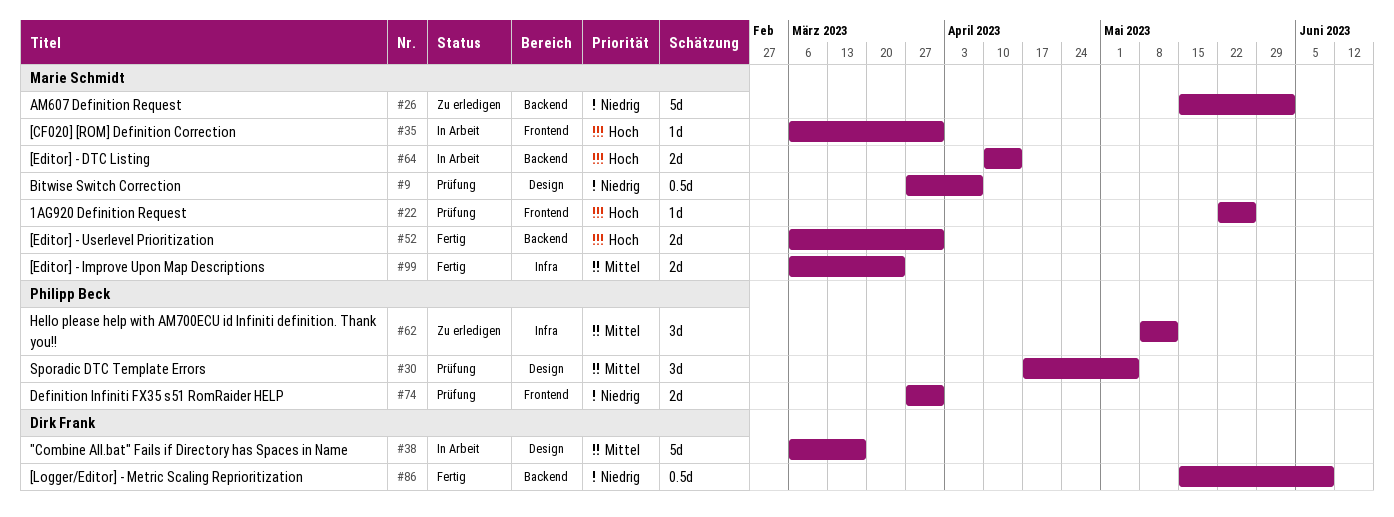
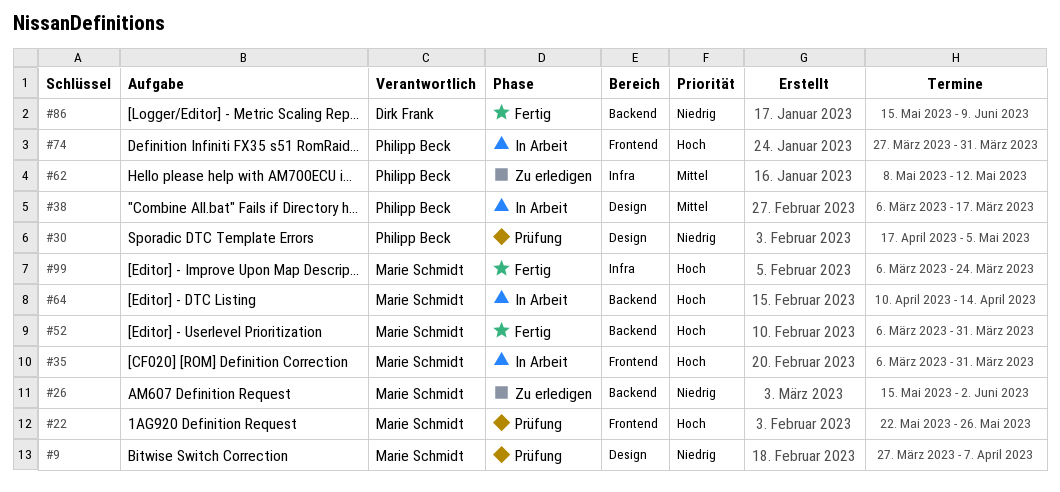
#30, priority: Mittel -> Niedrig
#38, owner: Dirk Frank -> Philipp Beck
#74, status: Prüfung -> In Arbeit
#74, priority: Niedrig -> Hoch
#99, priority: Mittel -> Hoch

